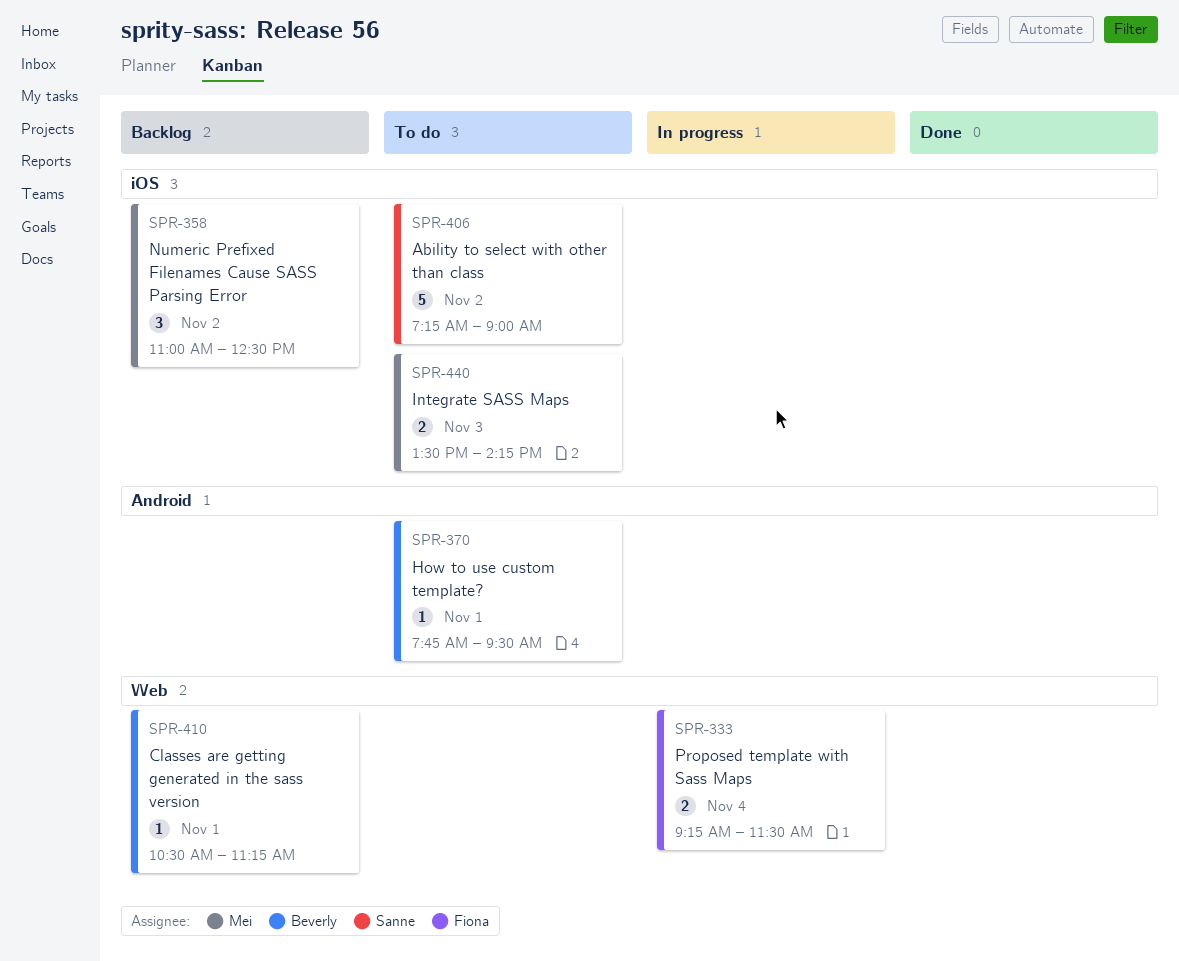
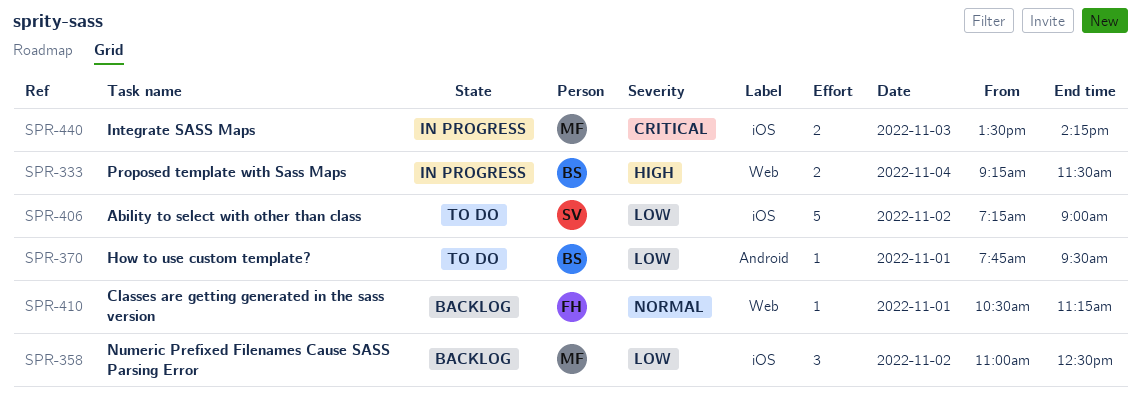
SPR-333, owner: Fiona -> Beverly
SPR-410, owner: Beverly -> Fiona
SPR-440, status: To do -> In progress

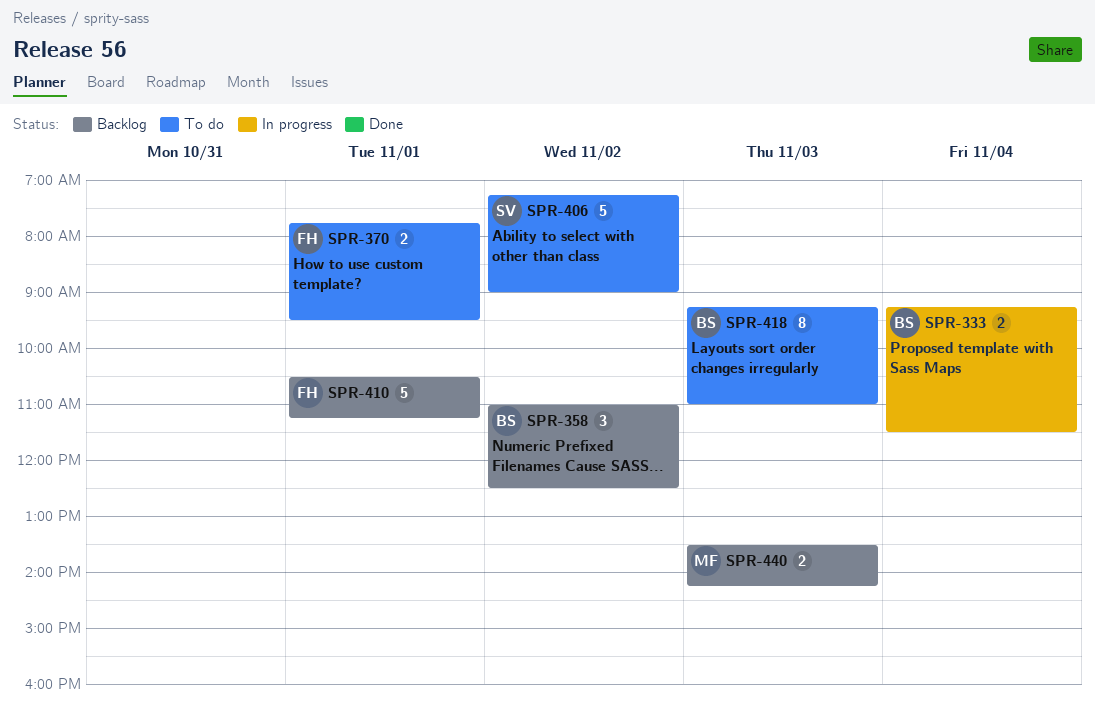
SPR-358, owner: MF -> BS
SPR-370, owner: BS -> FH
SPR-370, estimate: 1 -> 2
SPR-410, estimate: 1 -> 5
SPR-418: none -> present
SPR-440, status: In progress -> Backlog

